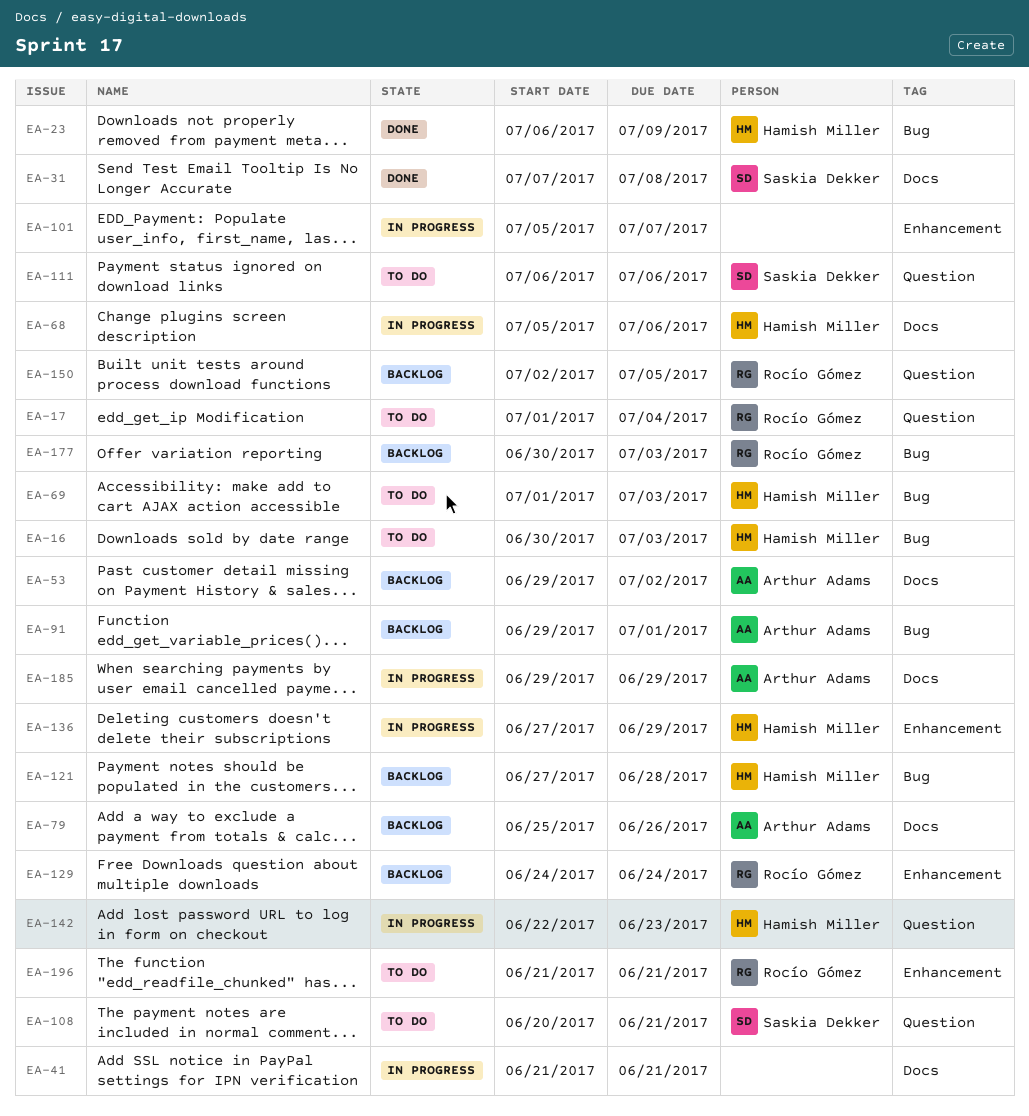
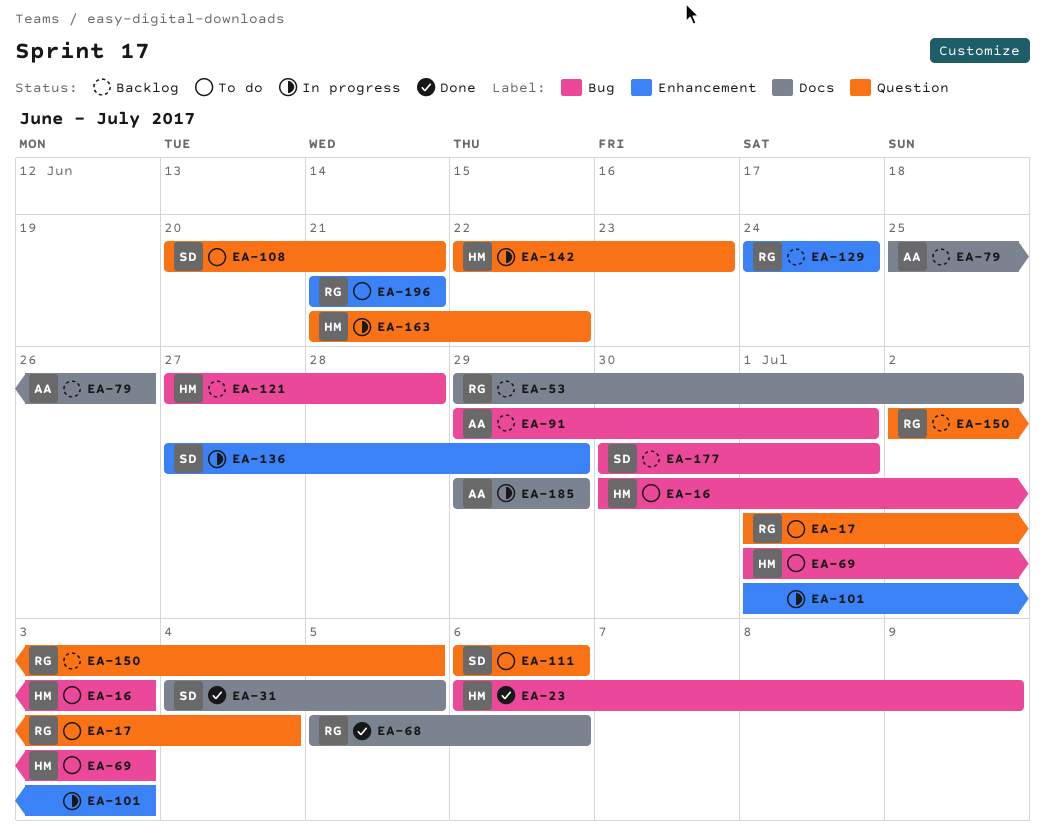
EA-31, start: Jul 7 -> Jul 4
EA-31, due: Jul 8 -> Jul 5
EA-41: present -> none
EA-53, owner: Arthur Adams -> Rocío Gómez
EA-68, status: In progress -> Done
EA-68, owner: Hamish Miller -> Rocío Gómez
EA-101, start: Jul 5 -> Jul 1
EA-101, due: Jul 7 -> Jul 3
EA-136, owner: Hamish Miller -> Saskia Dekker
EA-163: none -> present
EA-177, owner: Rocío Gómez -> Saskia Dekker
EA-177, due: Jul 3 -> Jul 1

